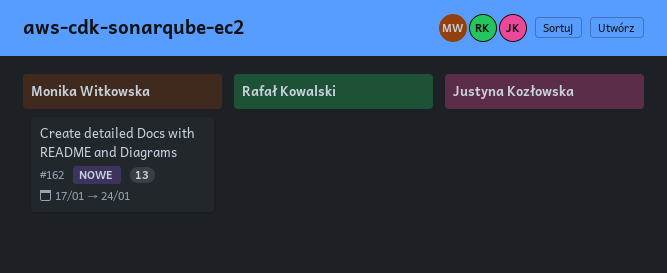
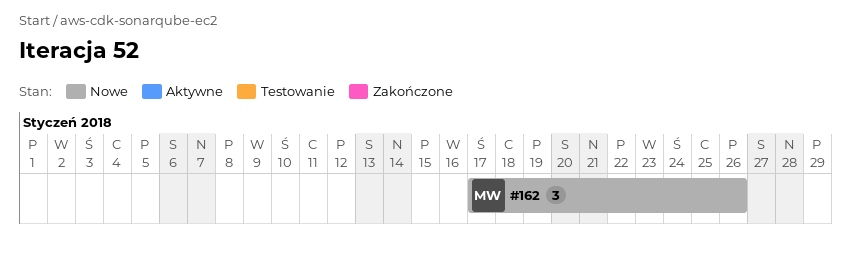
#162, estimate: 13 -> 3
#162, due: Jan 24 -> Jan 26

